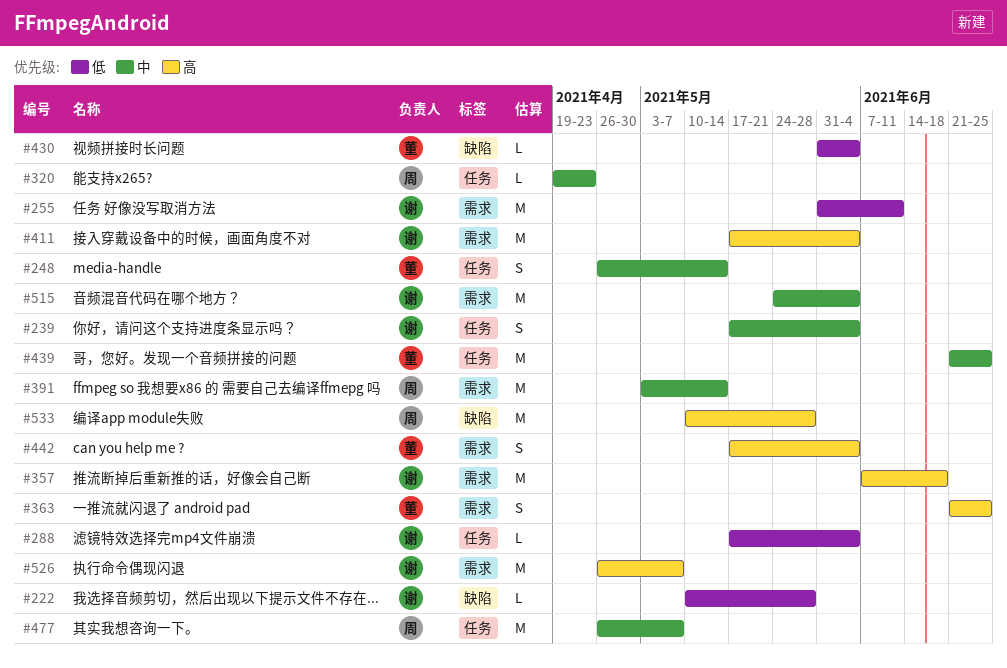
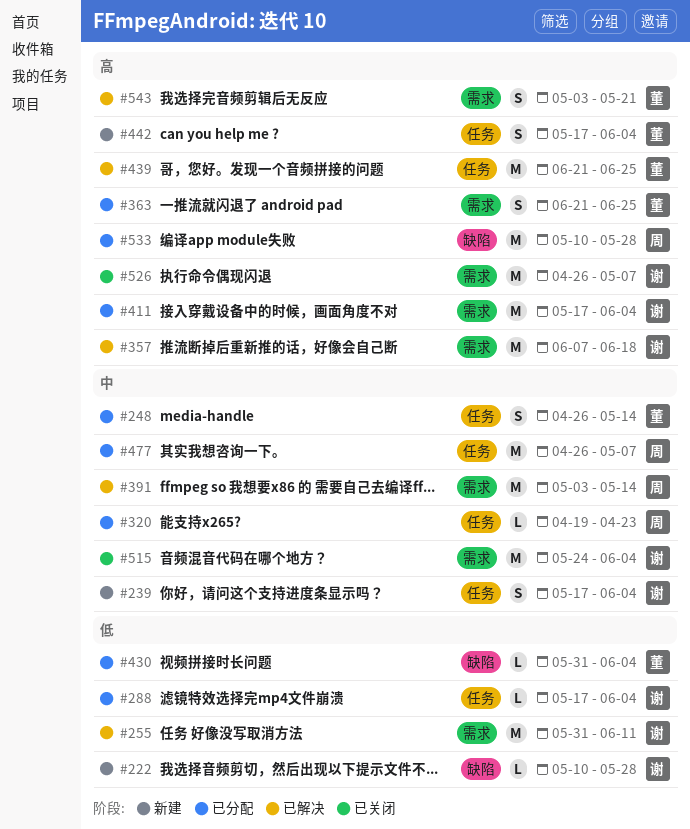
#439, priority: 中 -> 高
#442, label: 需求 -> 任务
#543: none -> present

